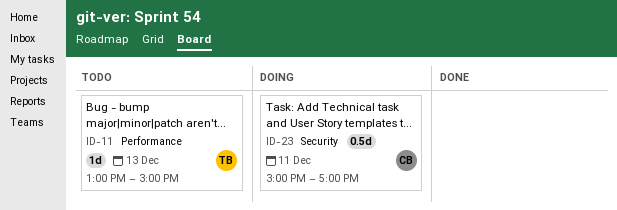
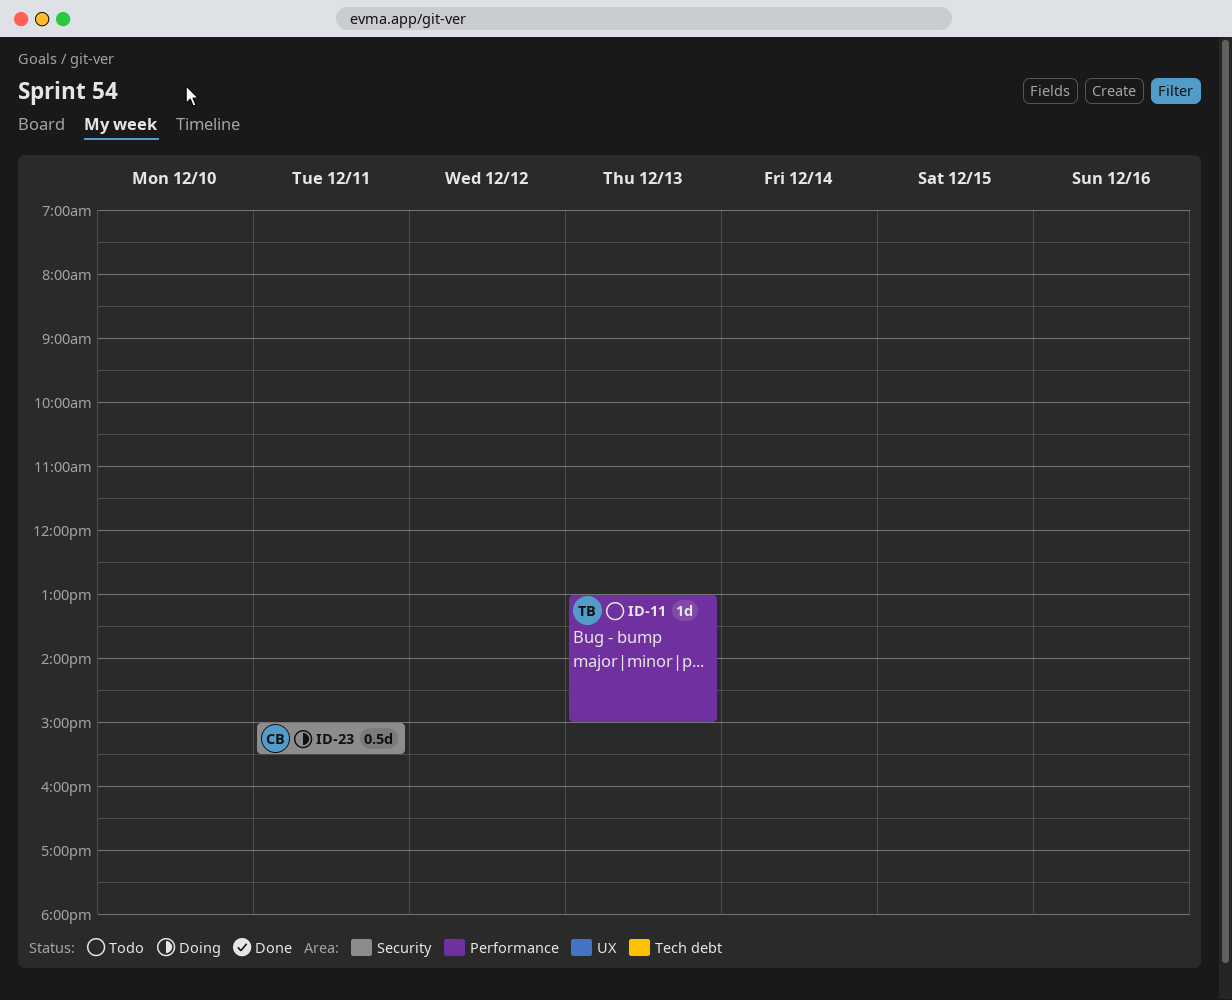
ID-23, ends: 17:00 -> 15:30

